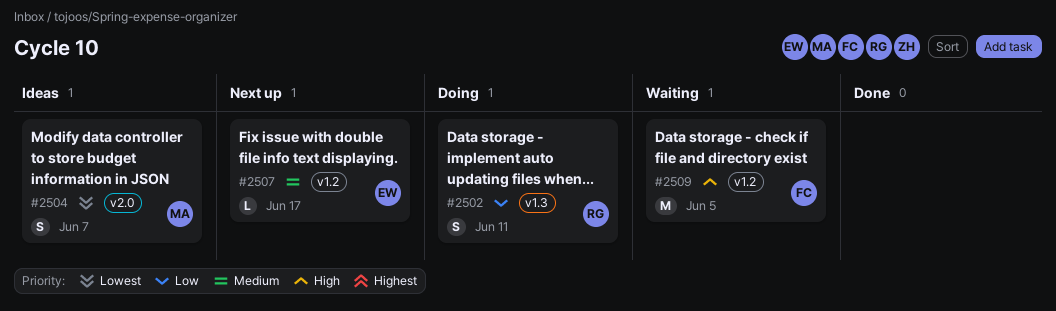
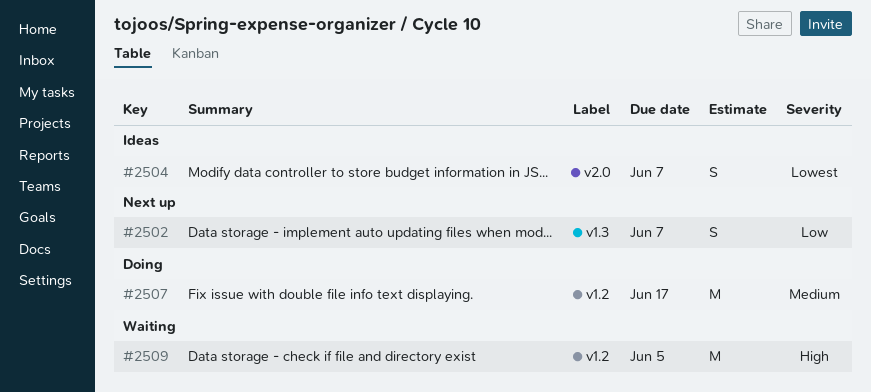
#2502, status: Doing -> Next up
#2502, due: Jun 11 -> Jun 7
#2507, status: Next up -> Doing
#2507, estimate: L -> M

